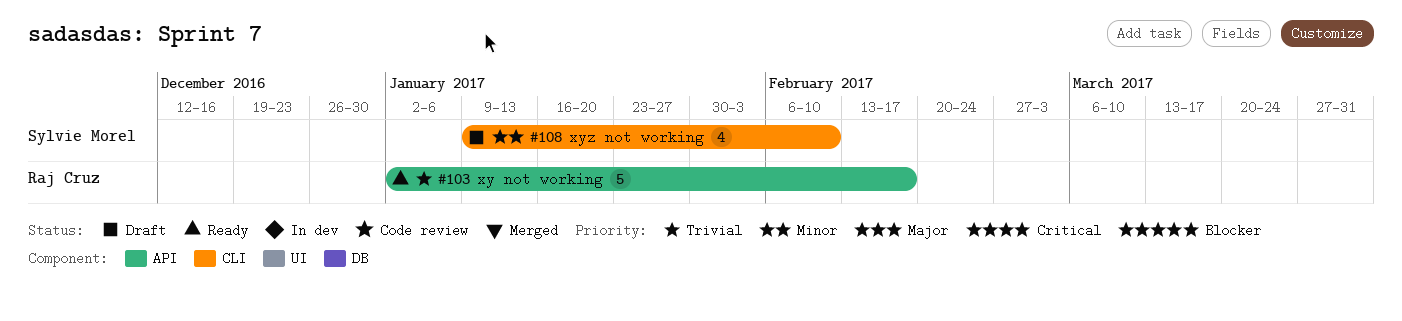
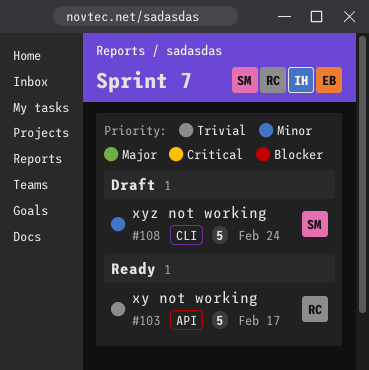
#108, estimate: 4 -> 5
#108, due: Feb 10 -> Feb 24

